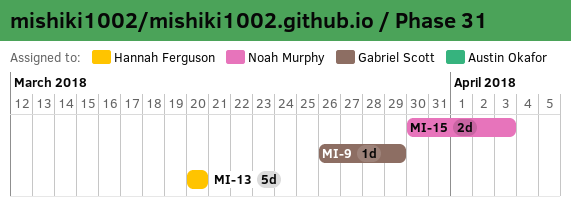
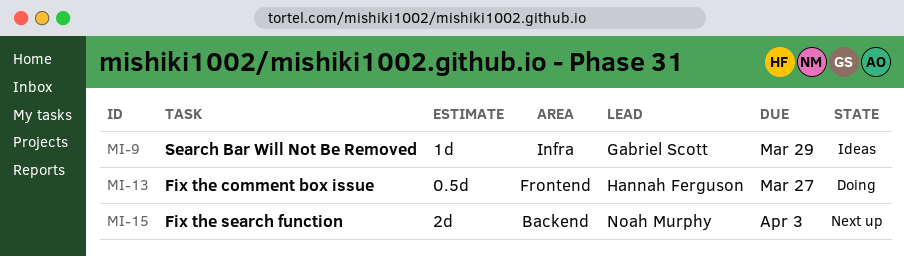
MI-13, estimate: 5d -> 0.5d
MI-13, due: Mar 20 -> Mar 27

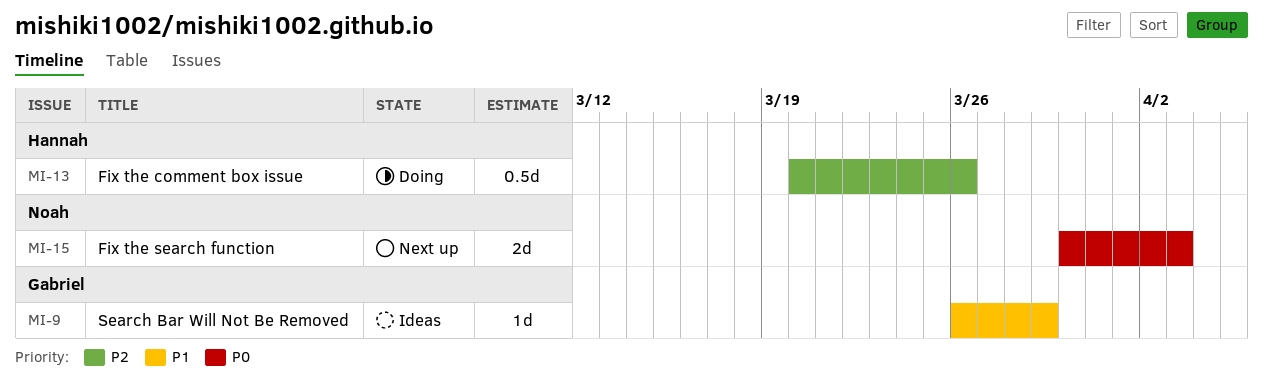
MI-13, due: Mar 27 -> Mar 26

